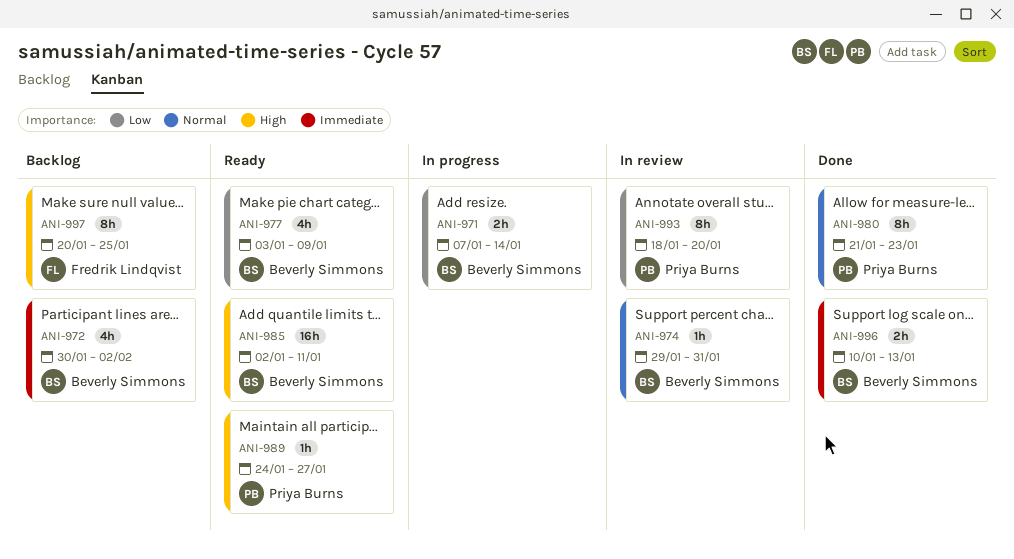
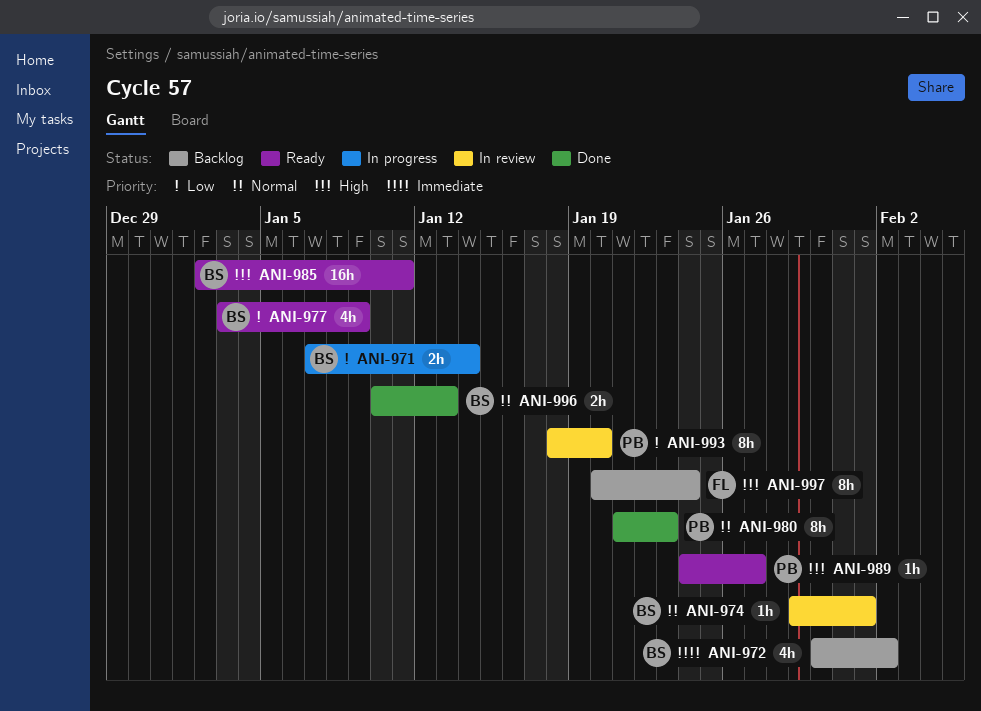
ANI-974, due: Jan 31 -> Feb 1
ANI-996, priority: Immediate -> Normal
ANI-997, due: Jan 25 -> Jan 24

